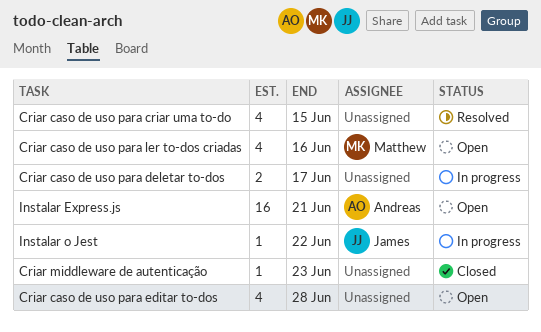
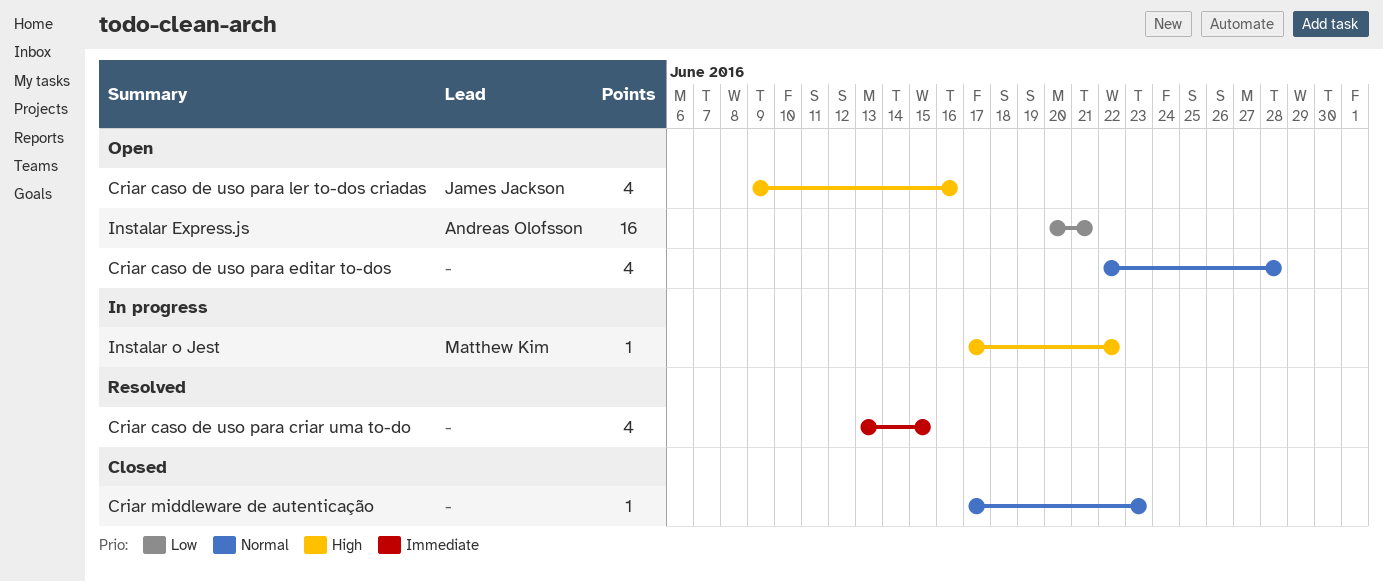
Criar caso de uso para deletar to-dos: present -> none
Criar caso de uso para ler to-dos criadas, owner: Matthew Kim -> James Jackson
Instalar o Jest, owner: James Jackson -> Matthew Kim

